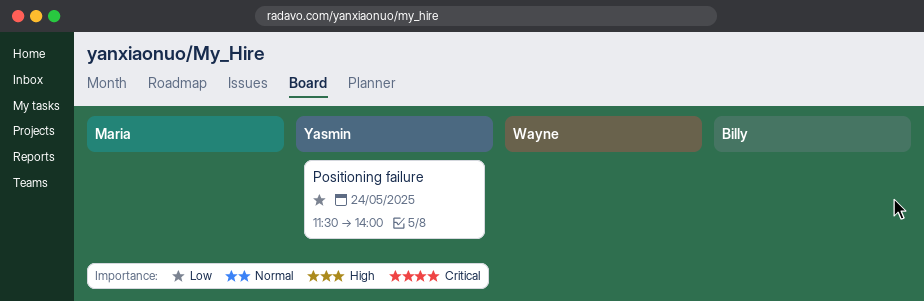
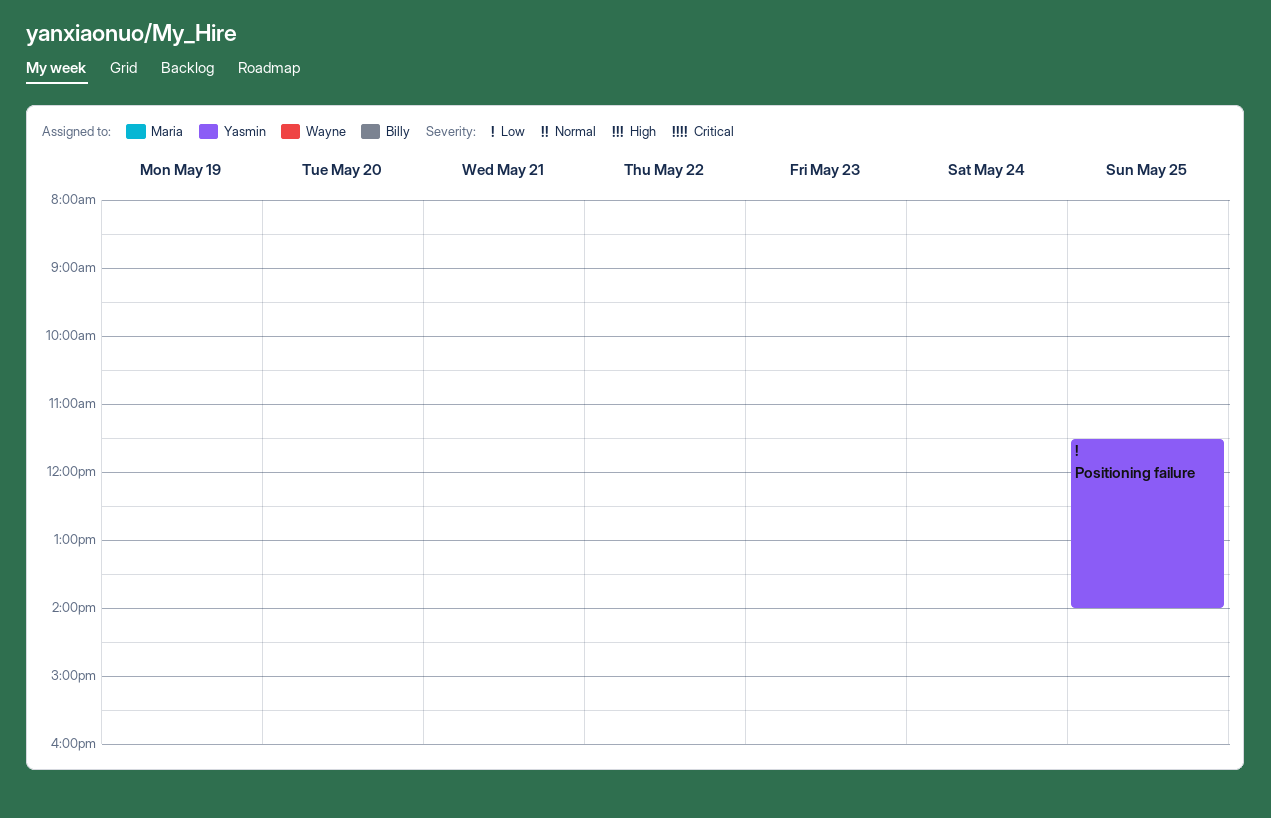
Positioning failure, day: May 24 -> May 25

